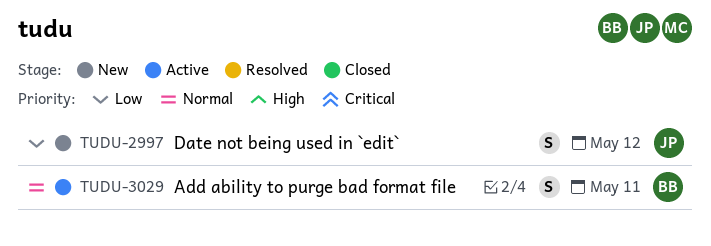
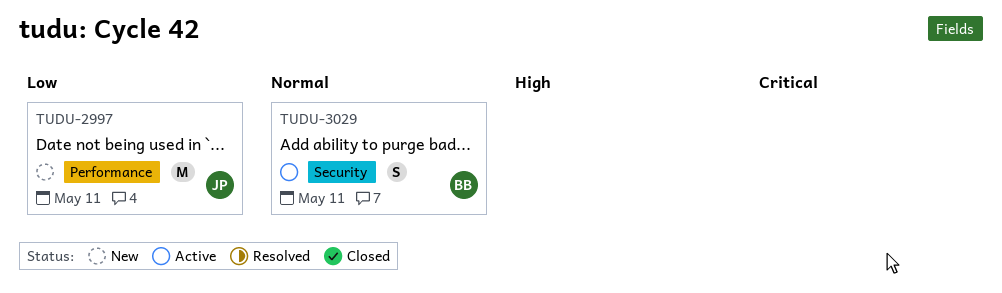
TUDU-2997, estimate: S -> M
TUDU-2997, due: May 12 -> May 11

